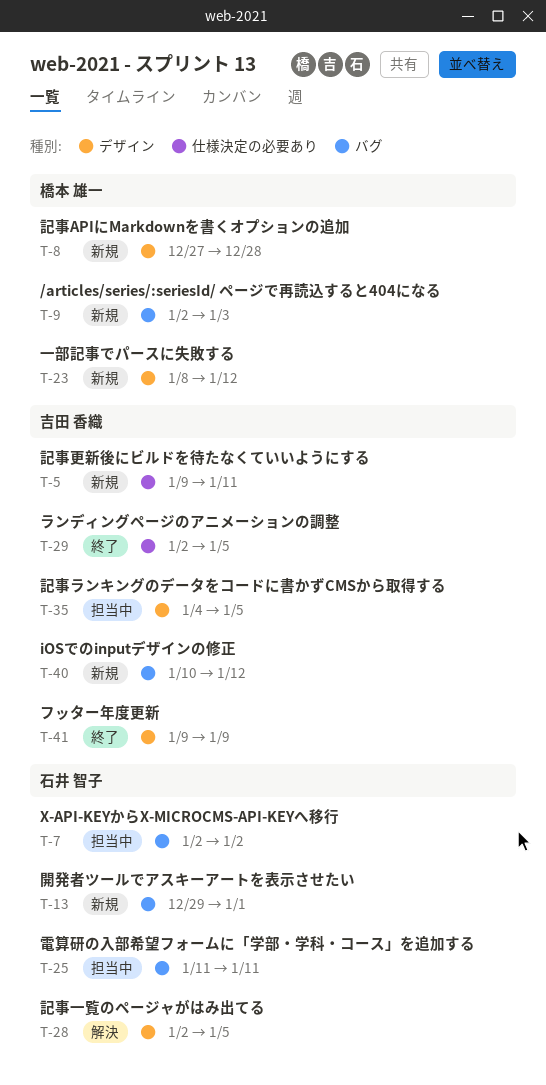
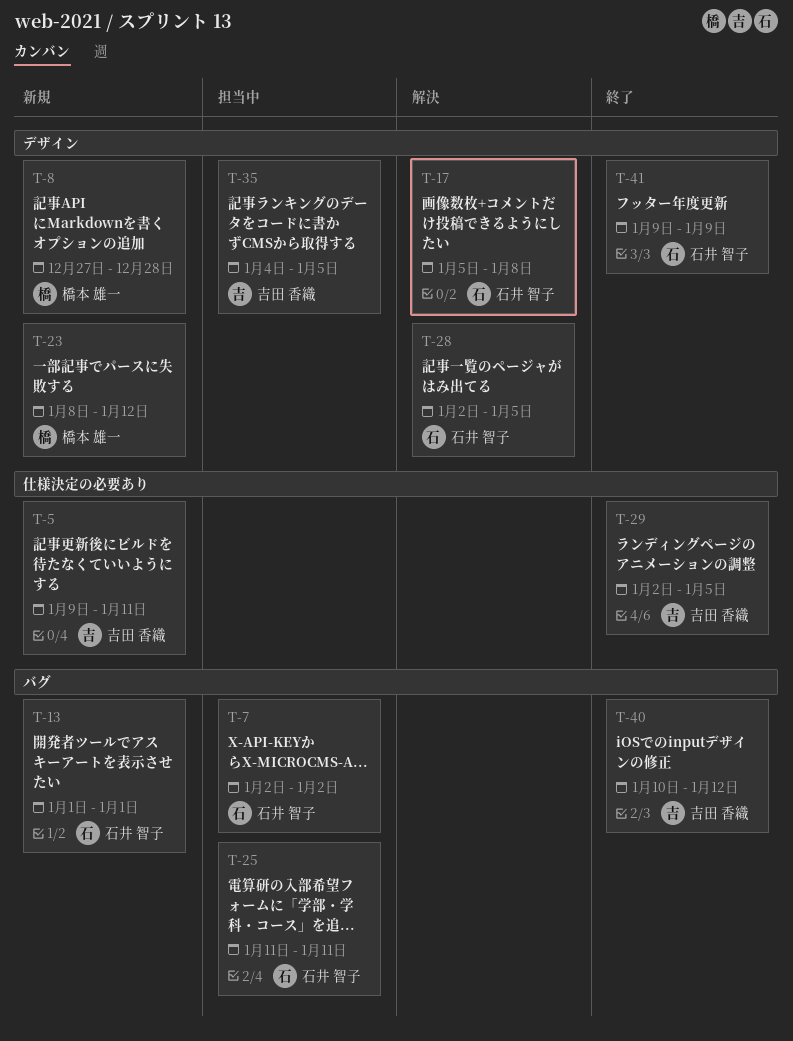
T-9: present -> none
T-13, start: Dec 29 -> Jan 1
T-17: none -> present
T-40, status: 新規 -> 終了
T-41, owner: 吉田 香織 -> 石井 智子

